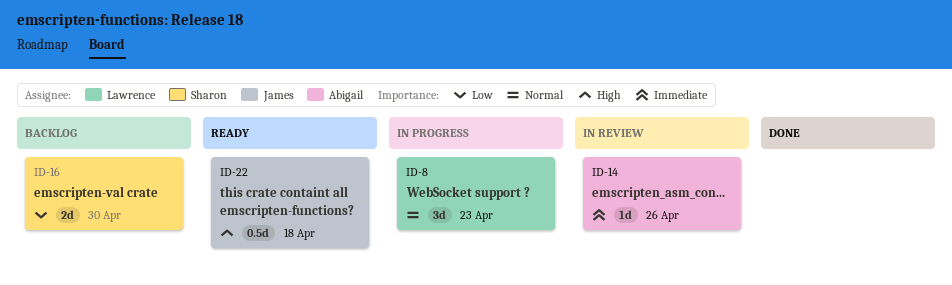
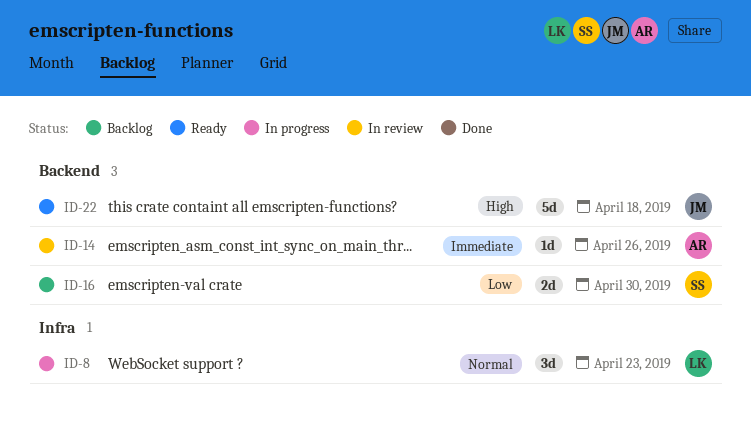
ID-22, estimate: 0.5d -> 5d

